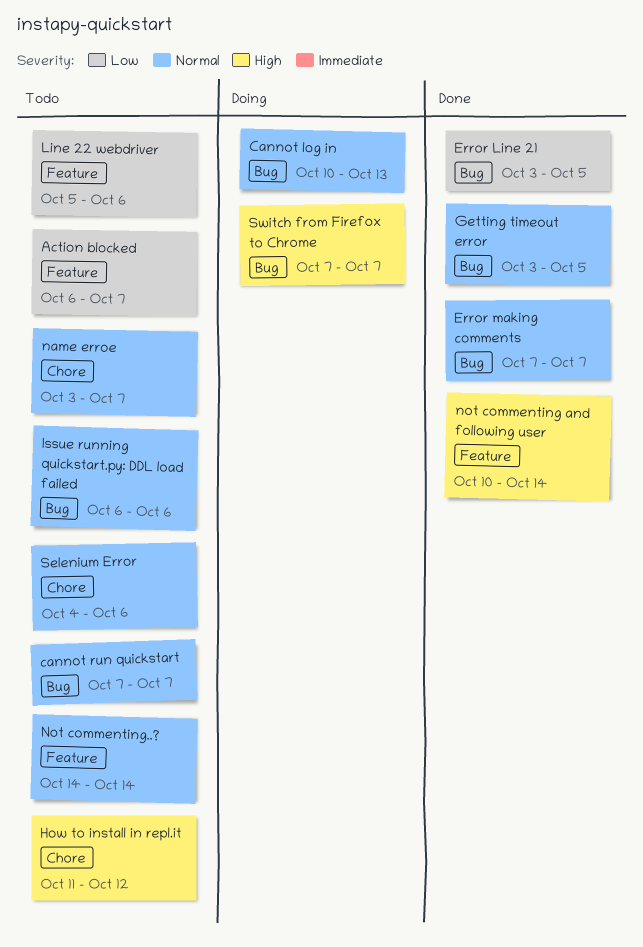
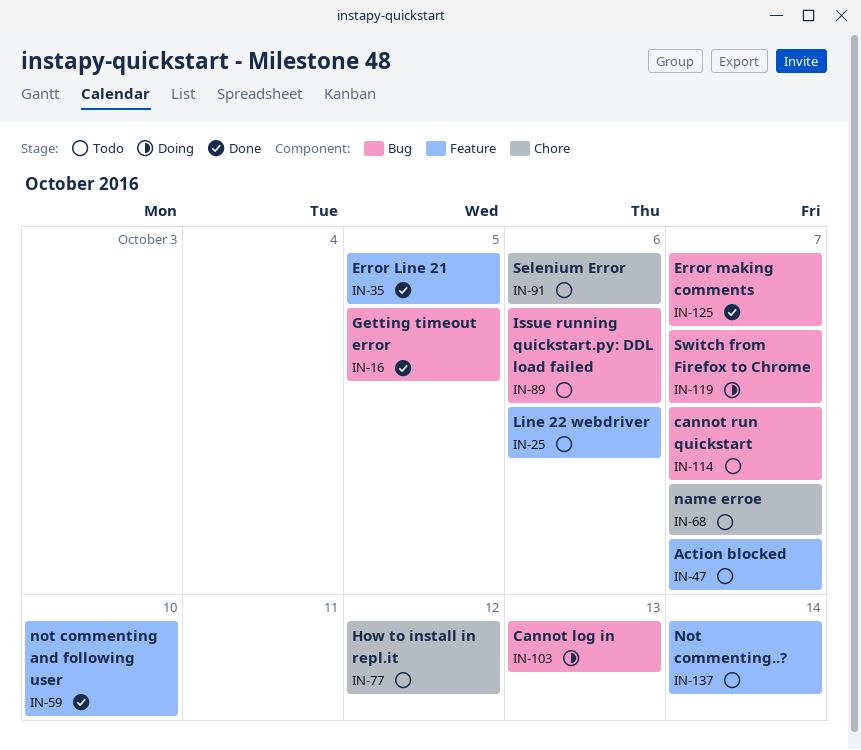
Error Line 21, label: Bug -> Feature
not commenting and following user, due: Oct 14 -> Oct 10

